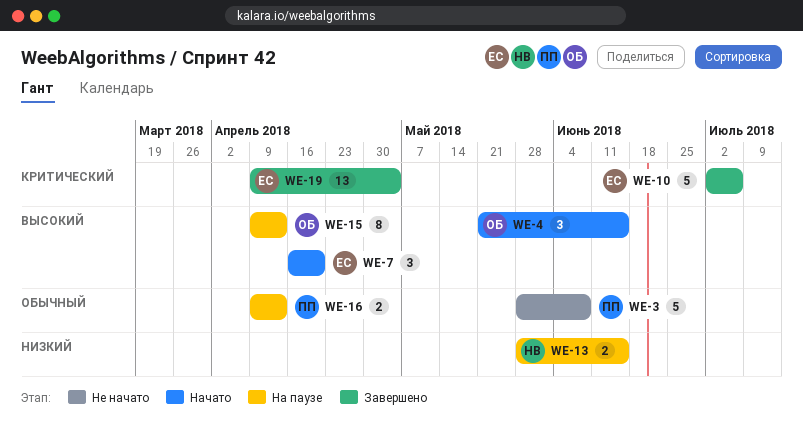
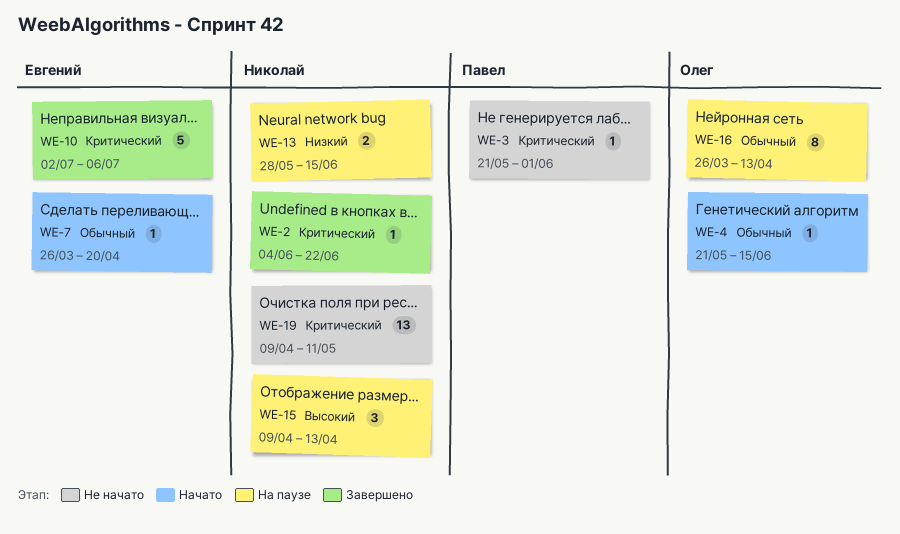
WE-2: none -> present
WE-3, priority: Обычный -> Критический
WE-3, estimate: 5 -> 1
WE-3, start: May 28 -> May 21
WE-3, due: Jun 8 -> Jun 1
WE-4, priority: Высокий -> Обычный
WE-4, estimate: 3 -> 1
WE-7, priority: Высокий -> Обычный
WE-7, estimate: 3 -> 1
WE-7, start: Apr 16 -> Mar 26
WE-15, owner: Олег -> Николай
WE-15, estimate: 8 -> 3
WE-16, owner: Павел -> Олег
WE-16, estimate: 2 -> 8
WE-16, start: Apr 9 -> Mar 26
WE-19, status: Завершено -> Не начато
WE-19, owner: Евгений -> Николай
WE-19, due: May 4 -> May 11

